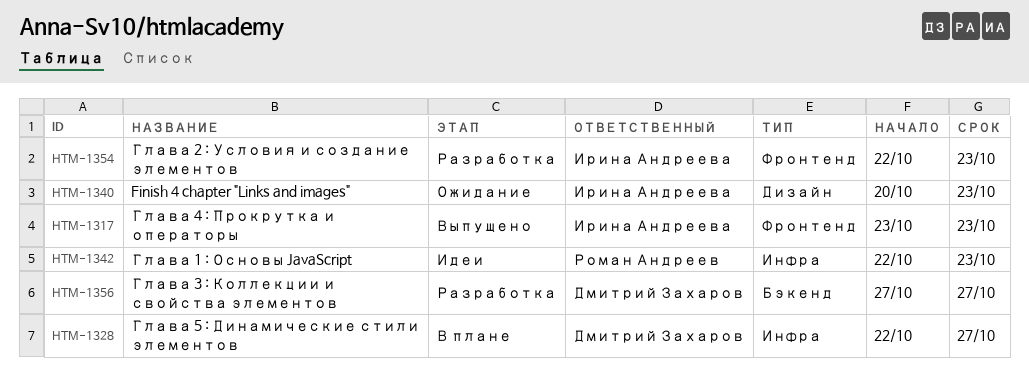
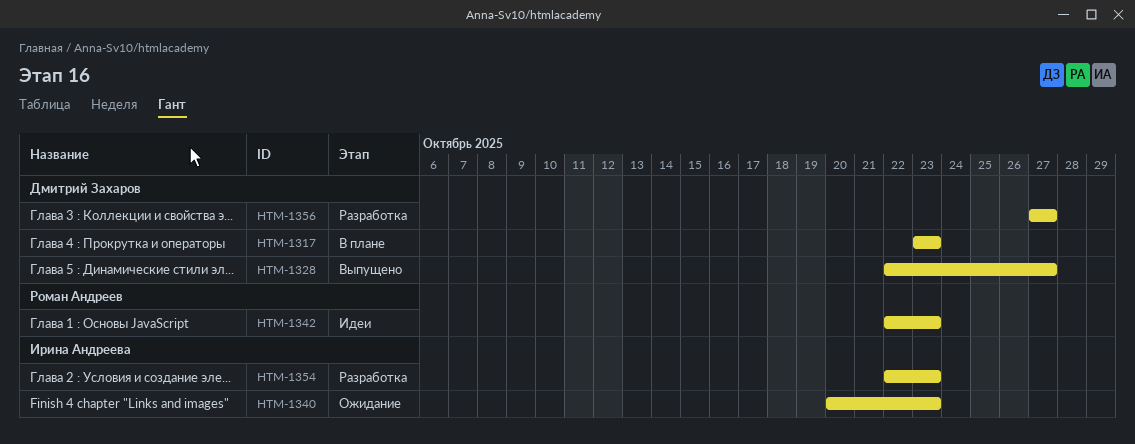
HTM-1317, status: Выпущено -> В плане
HTM-1317, owner: Ирина Андреева -> Дмитрий Захаров
HTM-1328, status: В плане -> Выпущено

